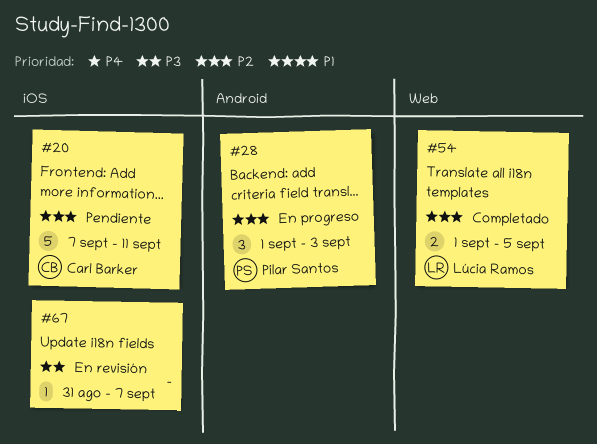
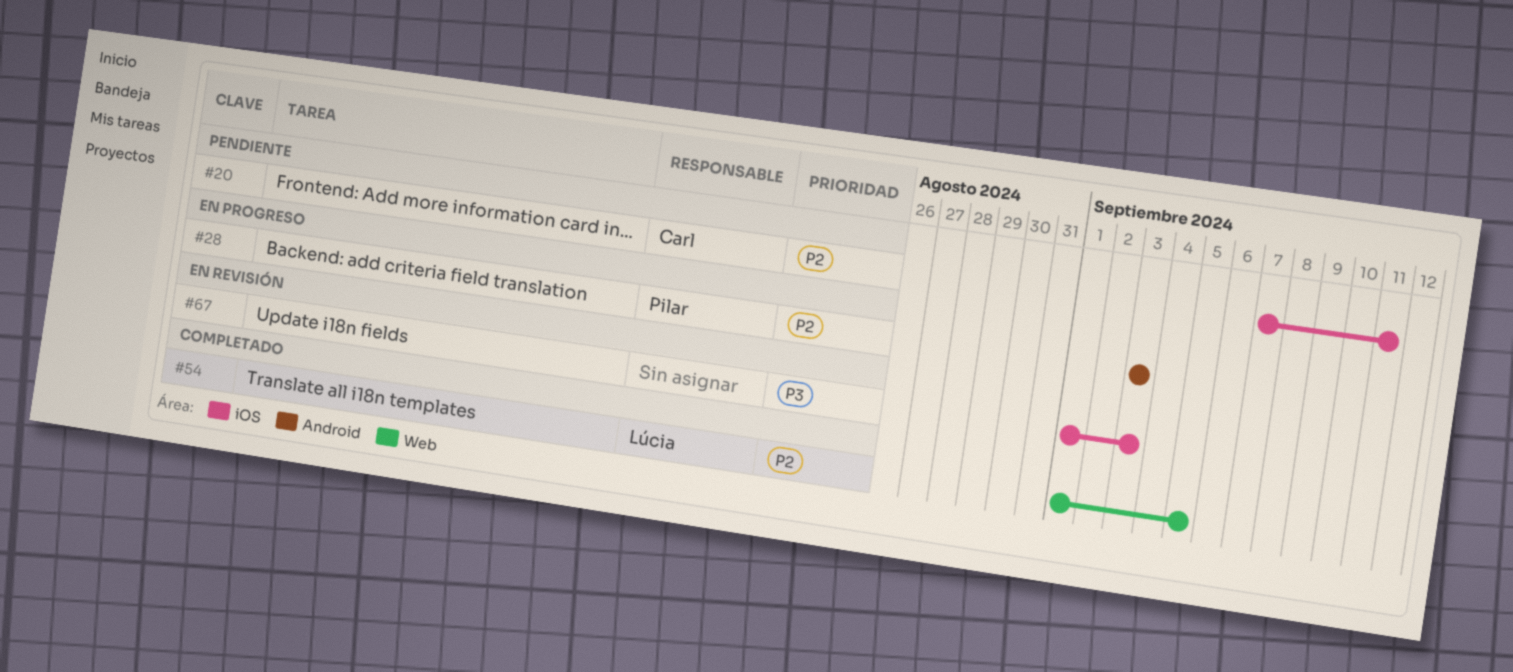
#28, start: Sep 1 -> Sep 3
#67, start: Aug 31 -> Sep 1
#67, due: Sep 7 -> Sep 3

